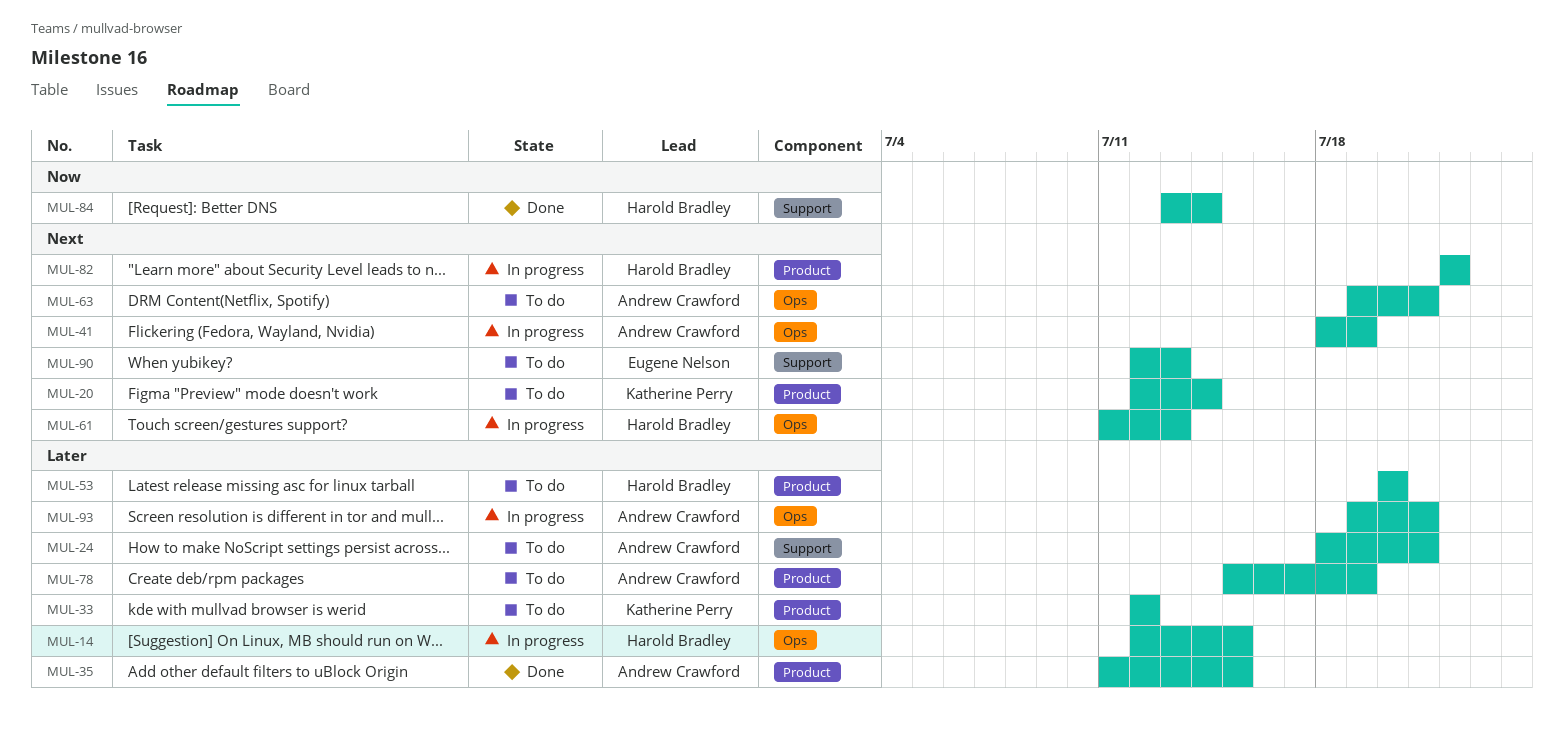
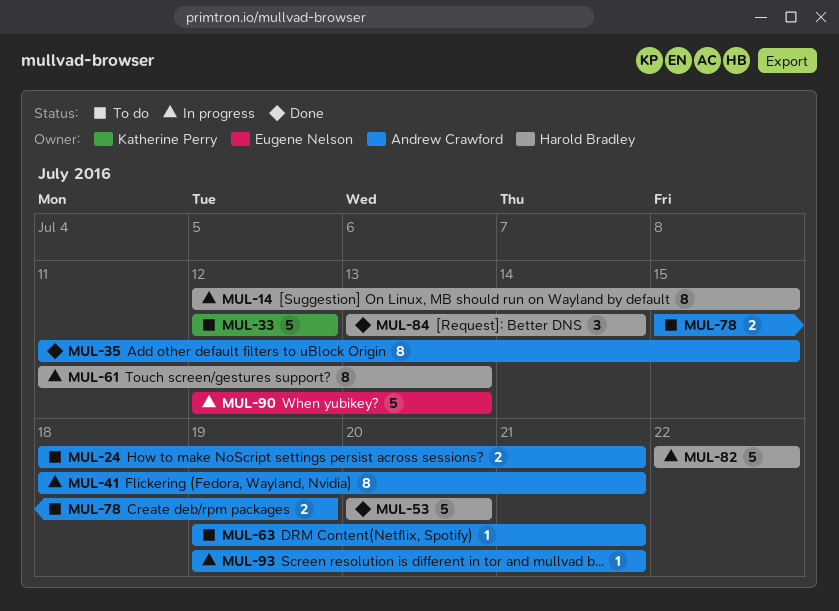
MUL-20: present -> none
MUL-41, due: Jul 19 -> Jul 21
MUL-53, status: To do -> Done
MUL-90, status: To do -> In progress

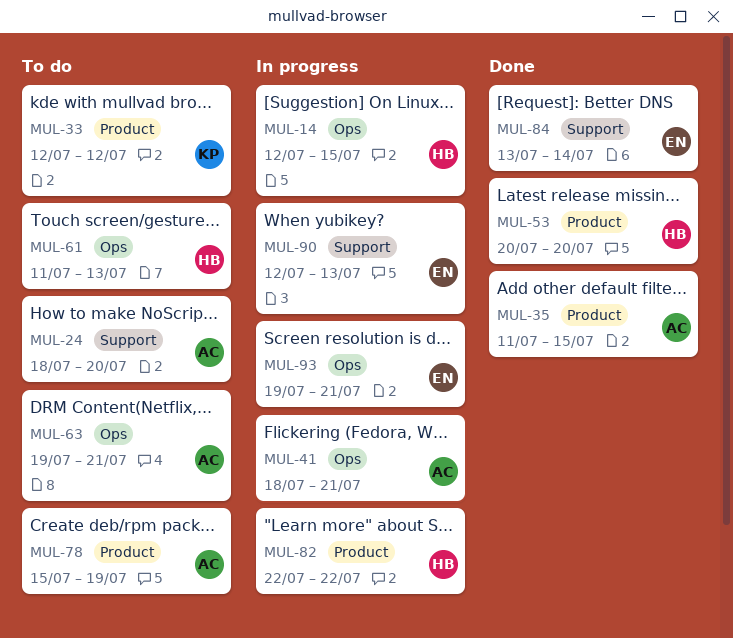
MUL-24, due: Jul 21 -> Jul 20
MUL-61, status: In progress -> To do
MUL-84, owner: Harold Bradley -> Eugene Nelson
MUL-93, owner: Andrew Crawford -> Eugene Nelson

